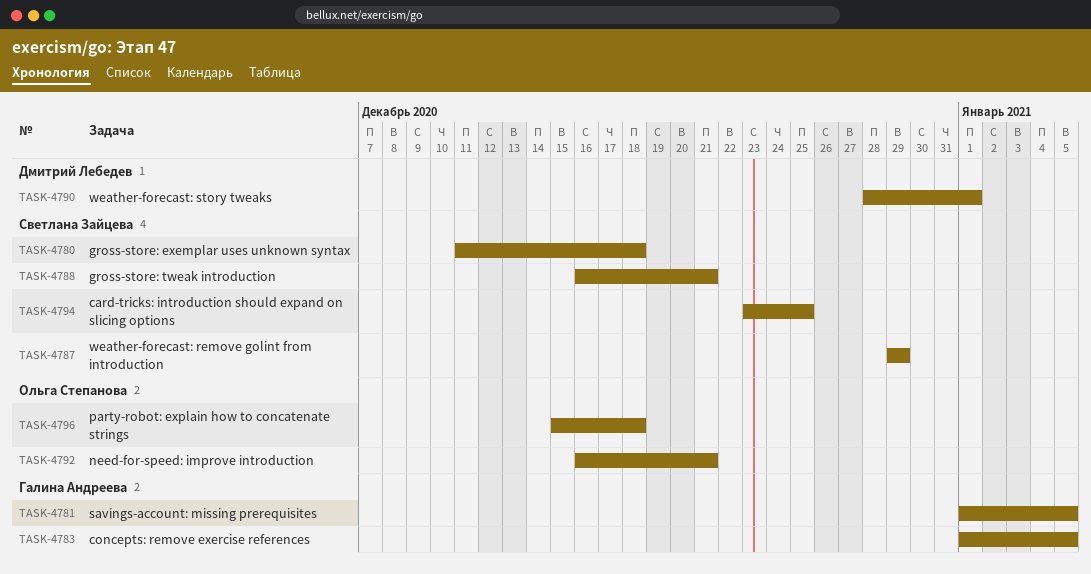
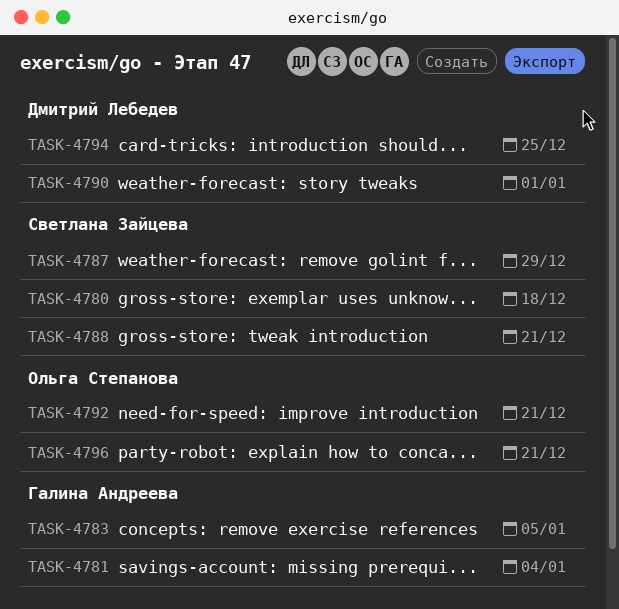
TASK-4781, due: Jan 5 -> Jan 4
TASK-4794, owner: Светлана Зайцева -> Дмитрий Лебедев
TASK-4796, due: Dec 18 -> Dec 21

